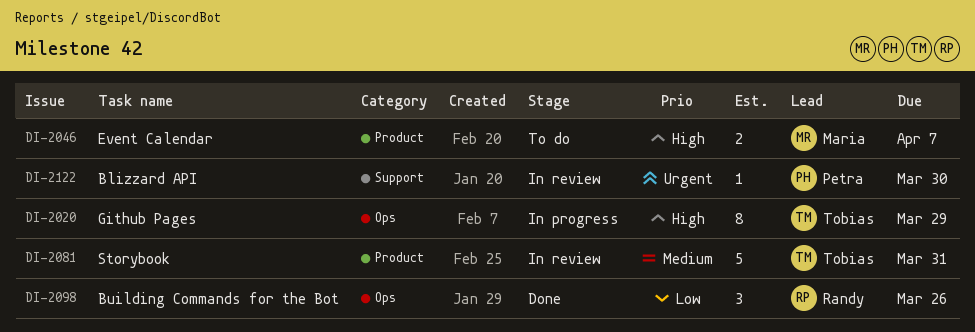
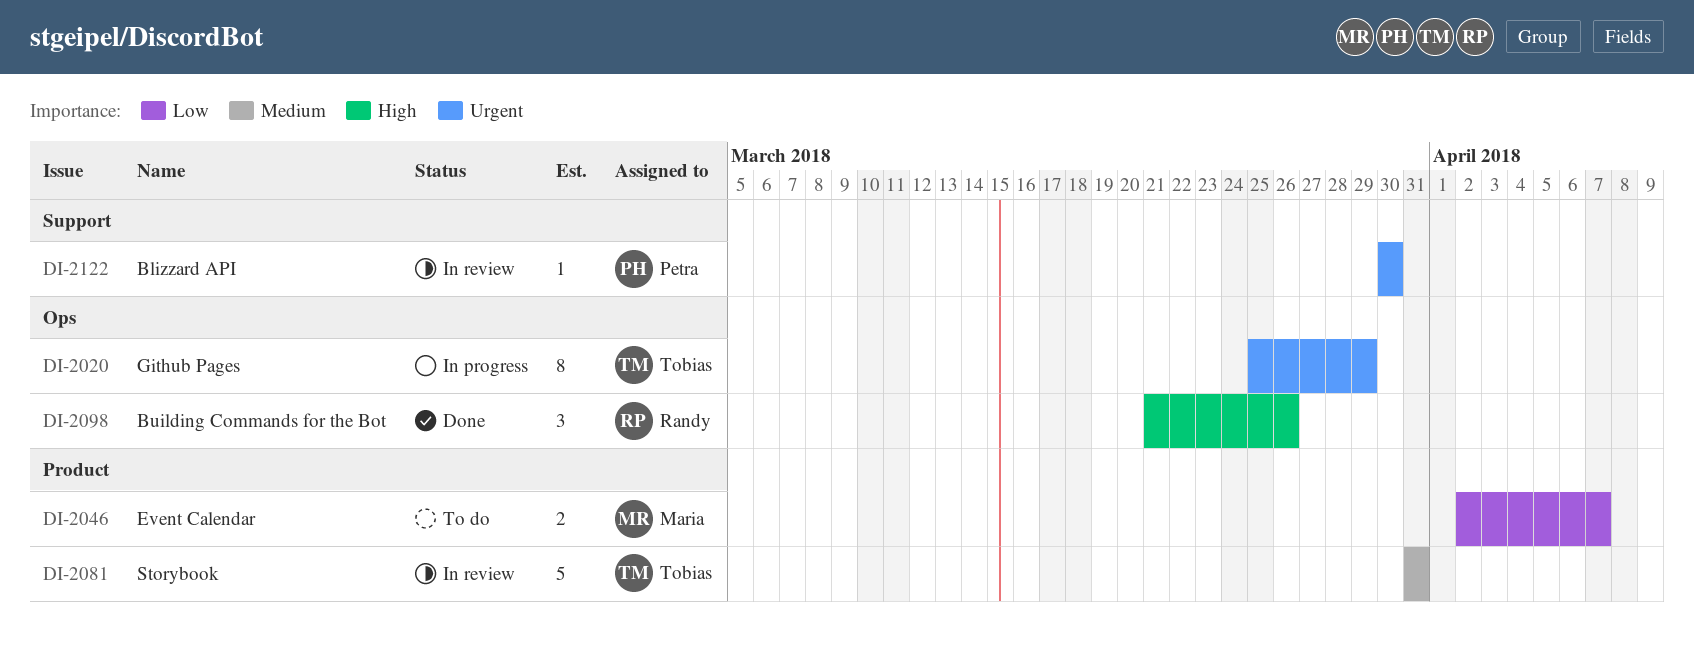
DI-2020, priority: High -> Urgent
DI-2046, priority: High -> Low
DI-2098, priority: Low -> High

